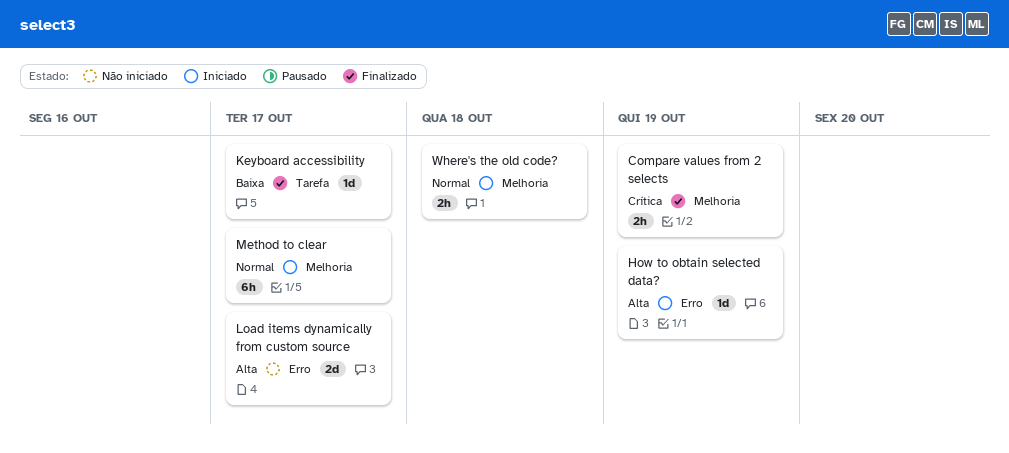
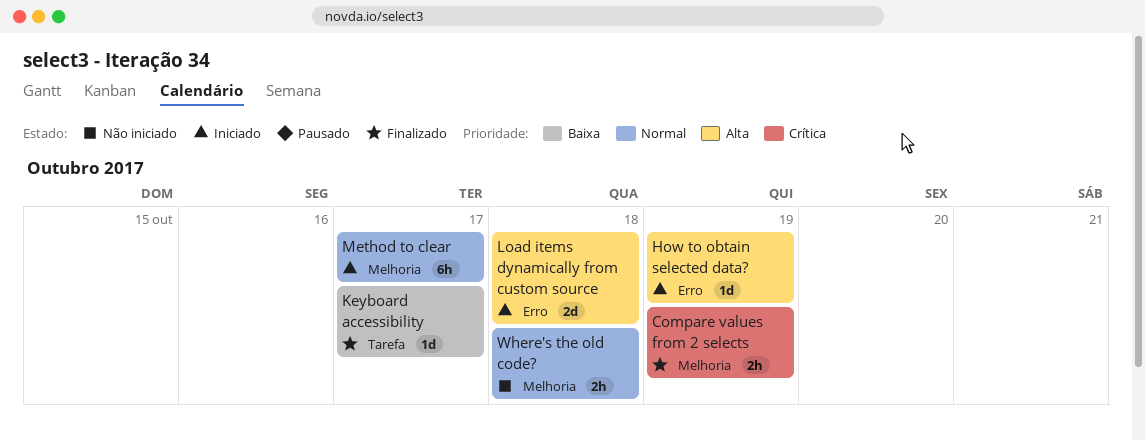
Load items dynamically from custom source, status: Não iniciado -> Iniciado
Load items dynamically from custom source, due: Oct 17 -> Oct 18
Where's the old code?, status: Iniciado -> Não iniciado

